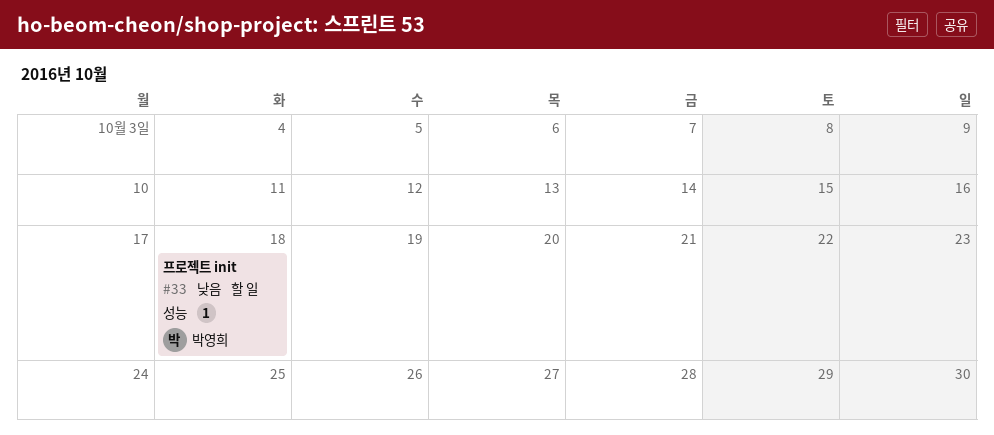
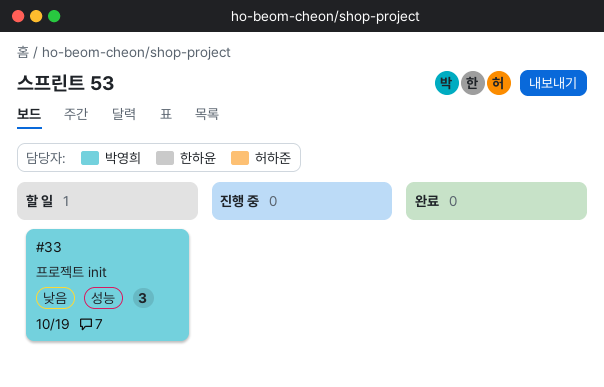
#33, estimate: 1 -> 3
#33, due: Oct 18 -> Oct 19

